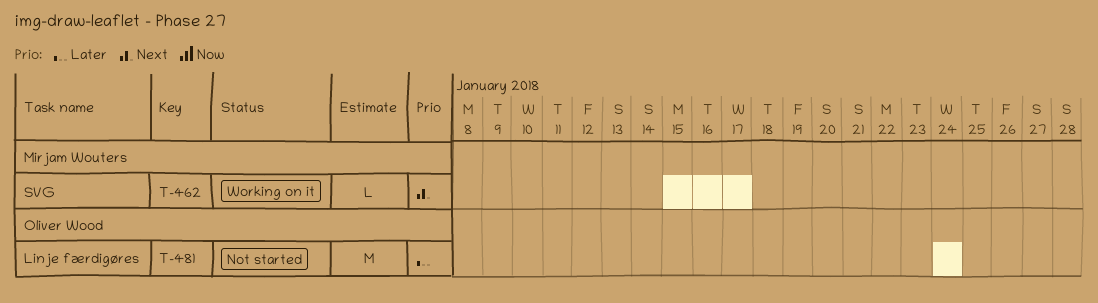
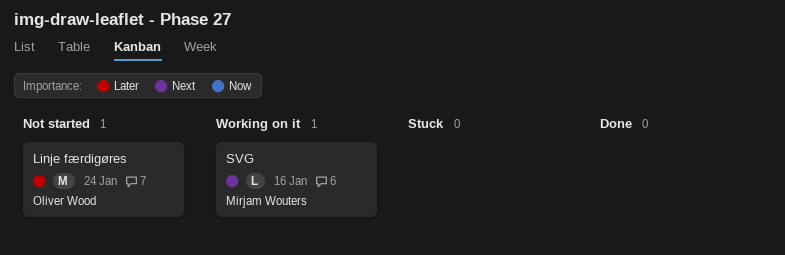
SVG, due: Jan 17 -> Jan 16

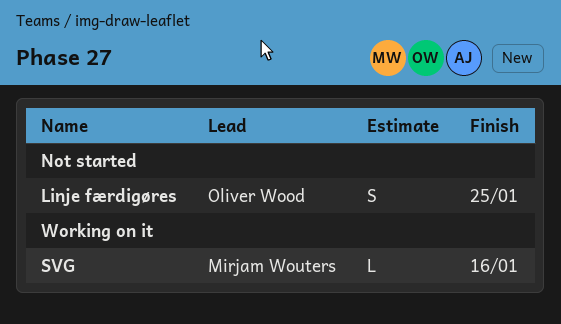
Linje færdigøres, estimate: M -> S
Linje færdigøres, due: Jan 24 -> Jan 25

